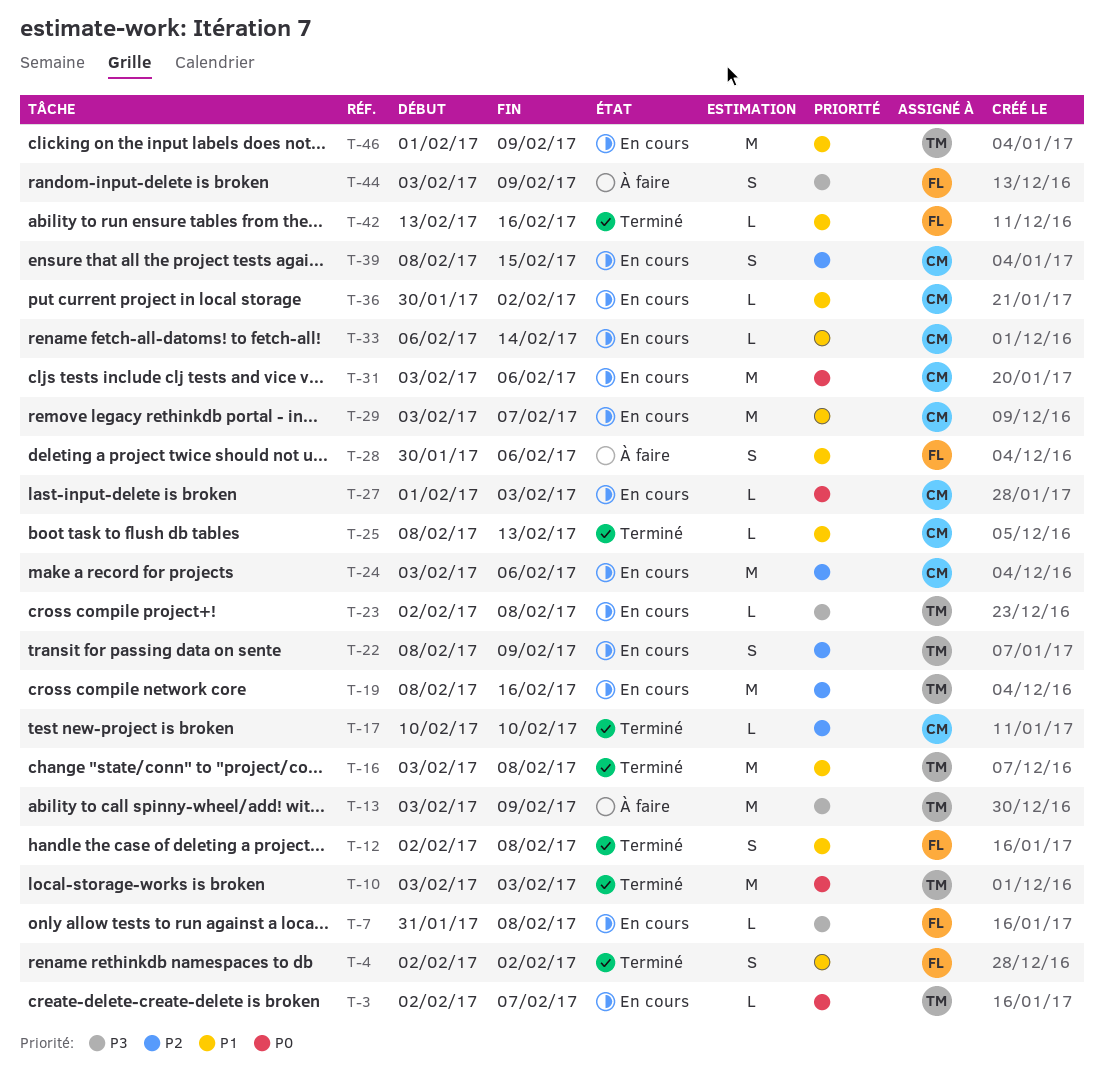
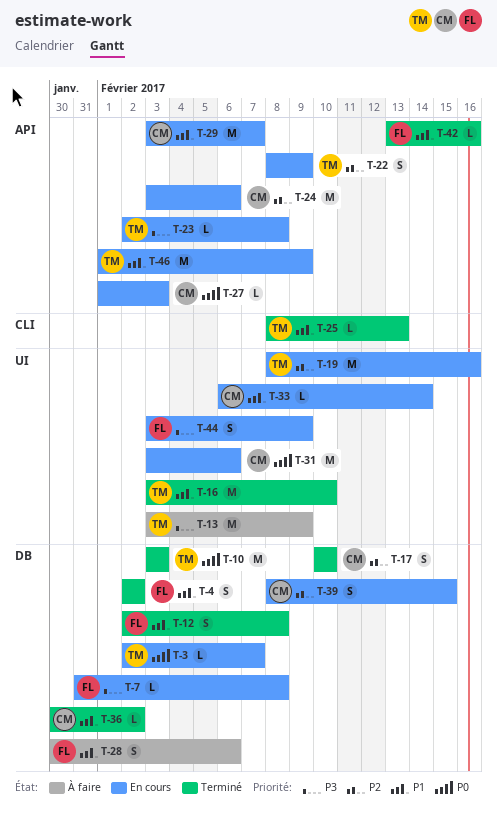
T-16, due: Feb 8 -> Feb 10
T-17, estimate: L -> S
T-25, owner: CM -> TM
T-36, status: En cours -> Terminé
T-44, status: À faire -> En cours

